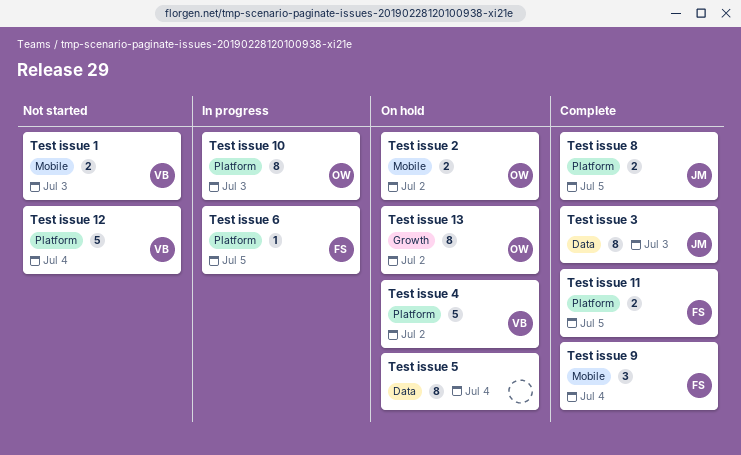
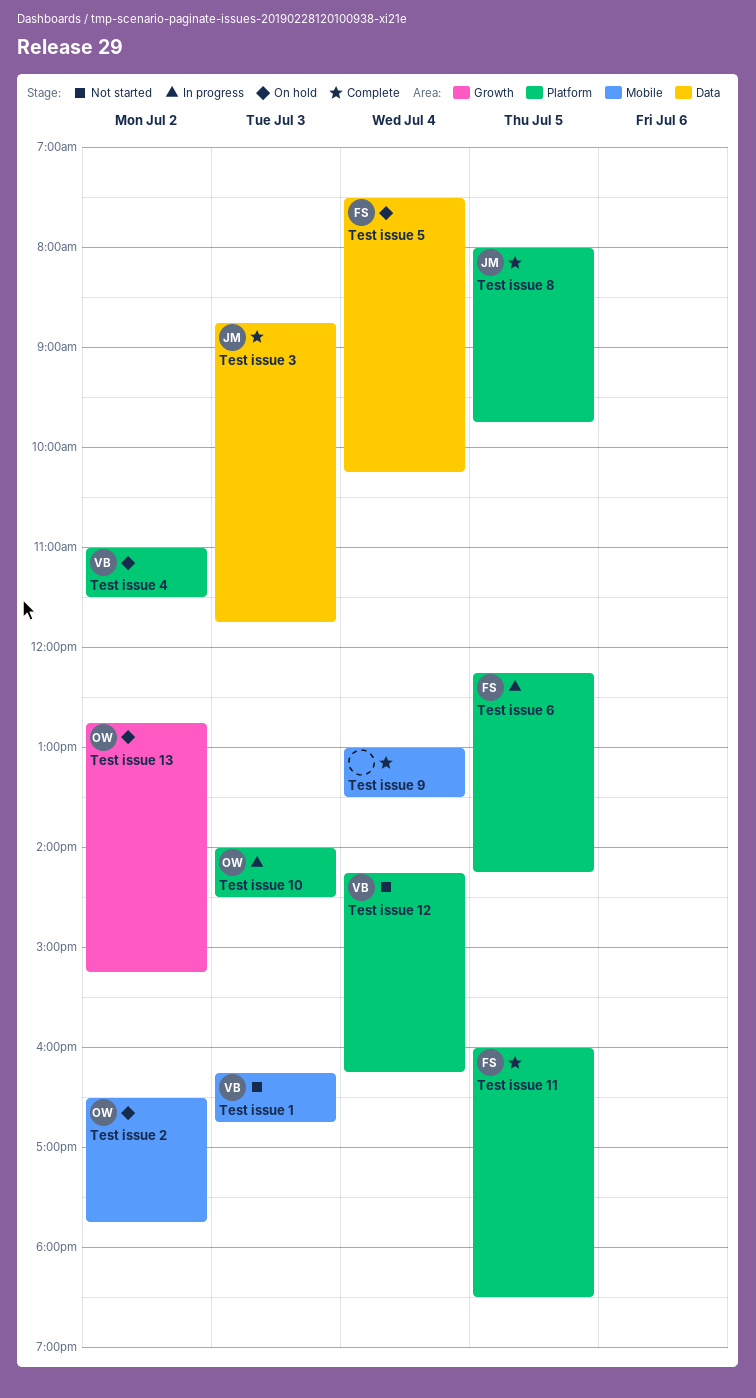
Test issue 5, owner: none -> FS
Test issue 9, owner: FS -> none

